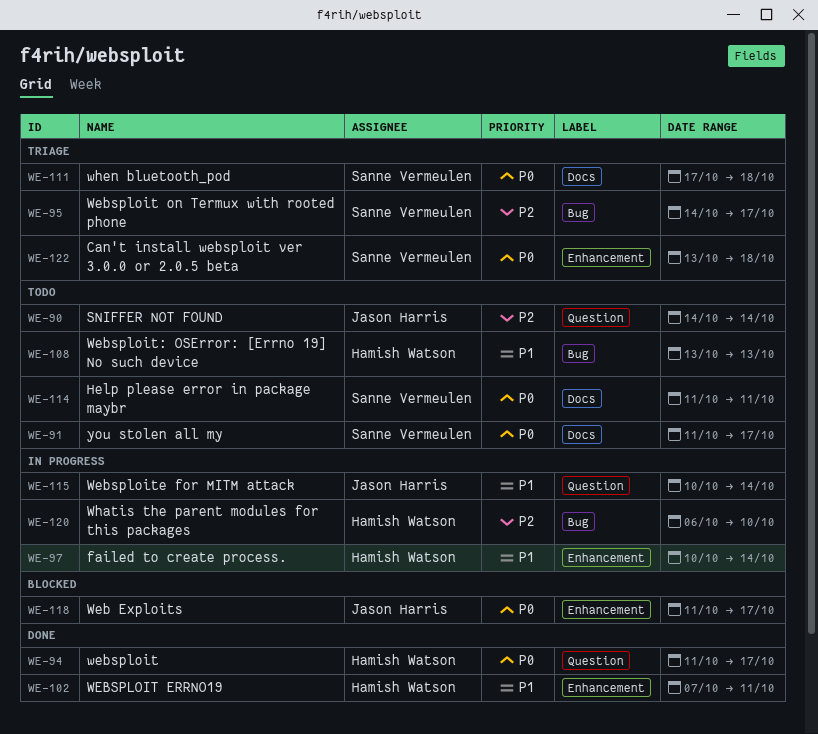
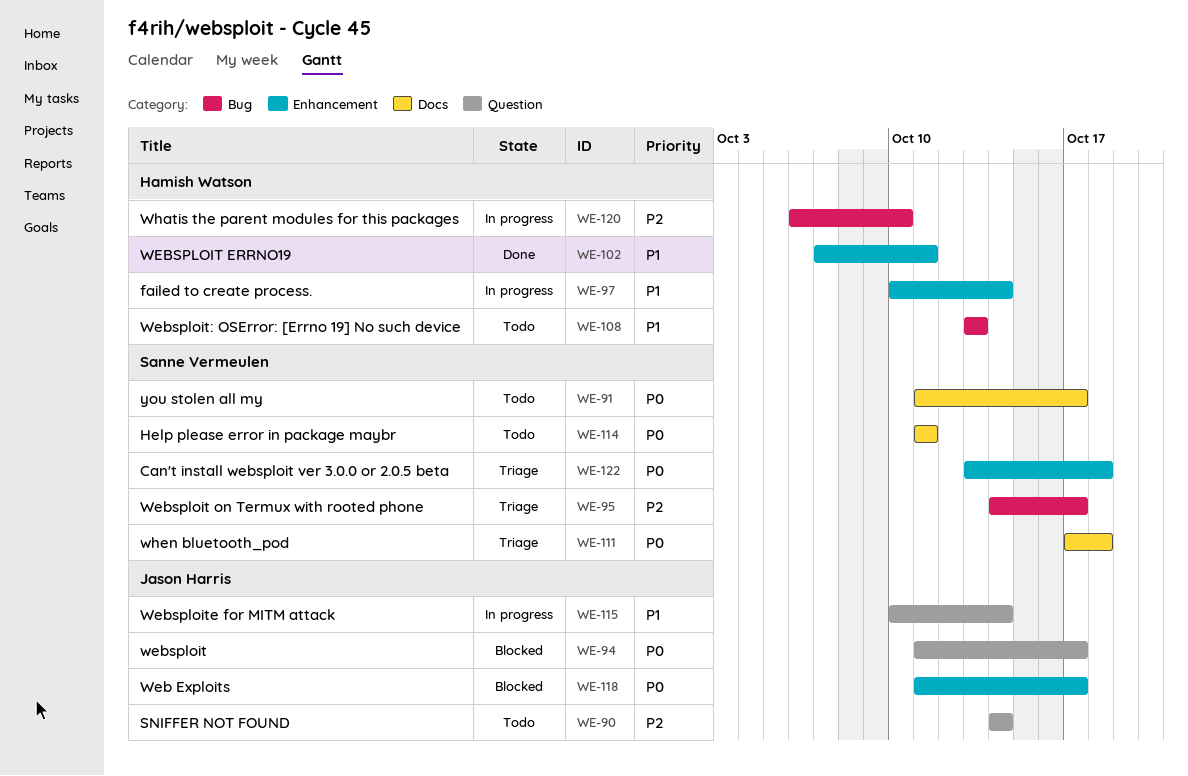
WE-94, status: Done -> Blocked
WE-94, owner: Hamish Watson -> Jason Harris

